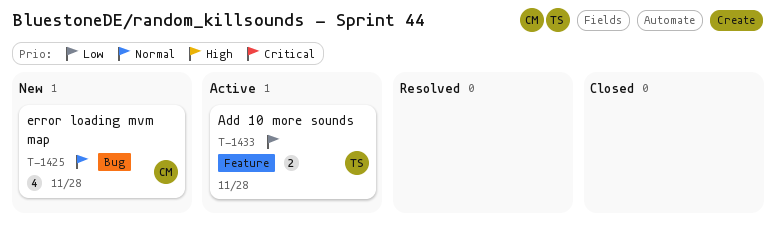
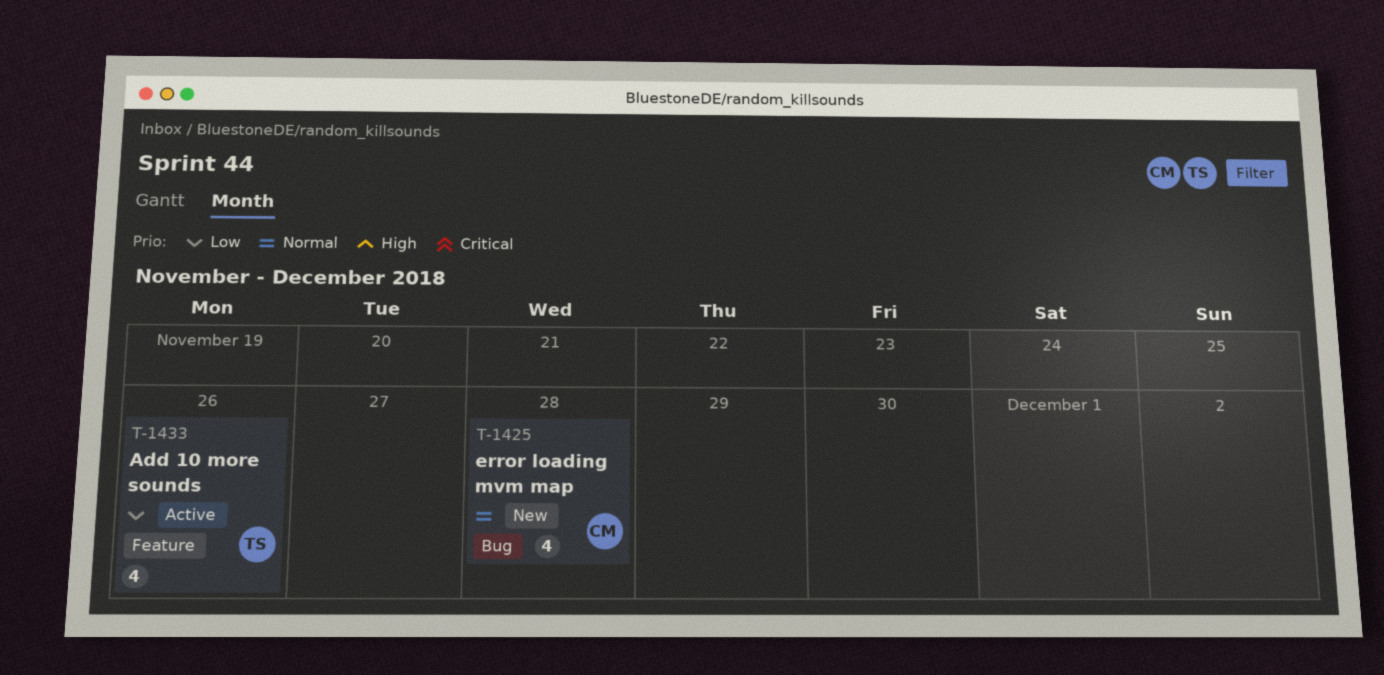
T-1433, estimate: 2 -> 4
T-1433, due: Nov 28 -> Nov 26

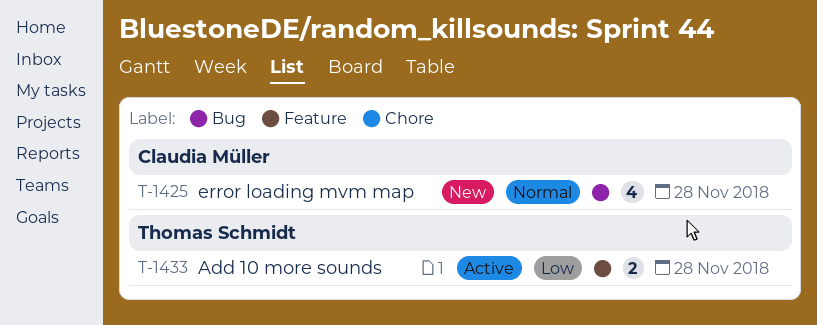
T-1433, estimate: 4 -> 2
T-1433, due: Nov 26 -> Nov 28

